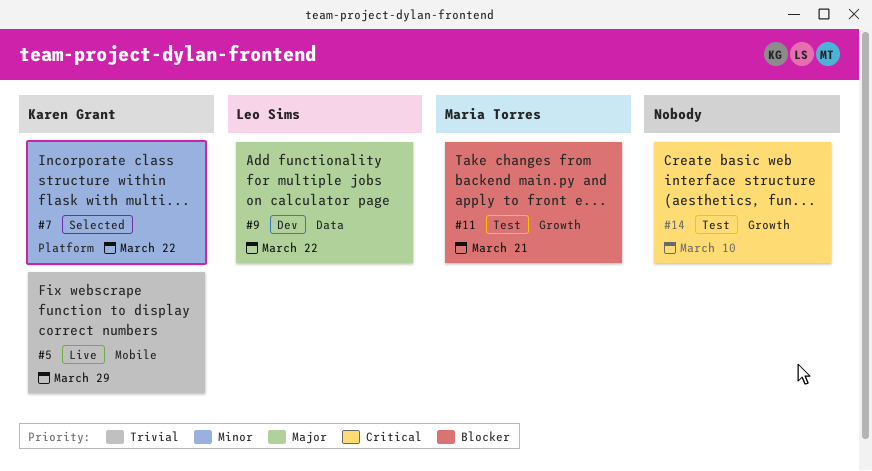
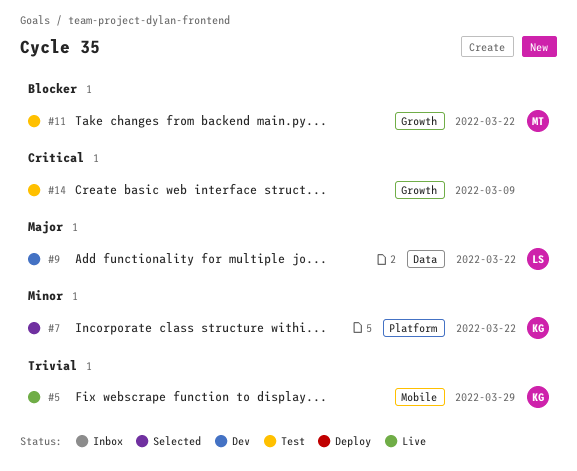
#11, due: Mar 21 -> Mar 22
#14, due: Mar 10 -> Mar 9

